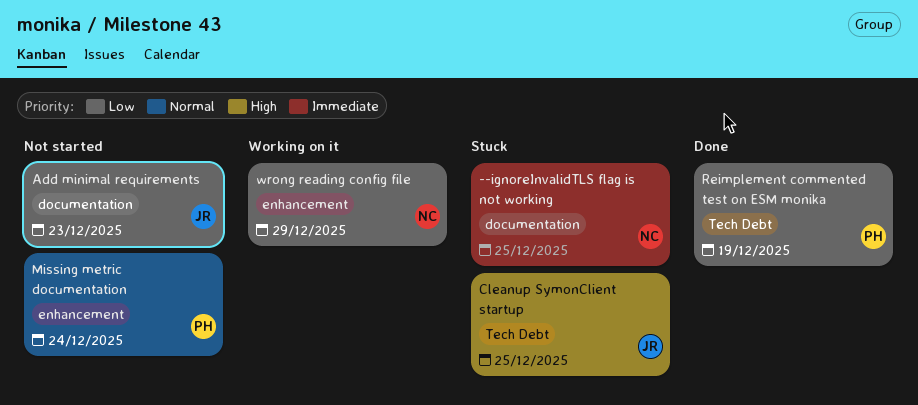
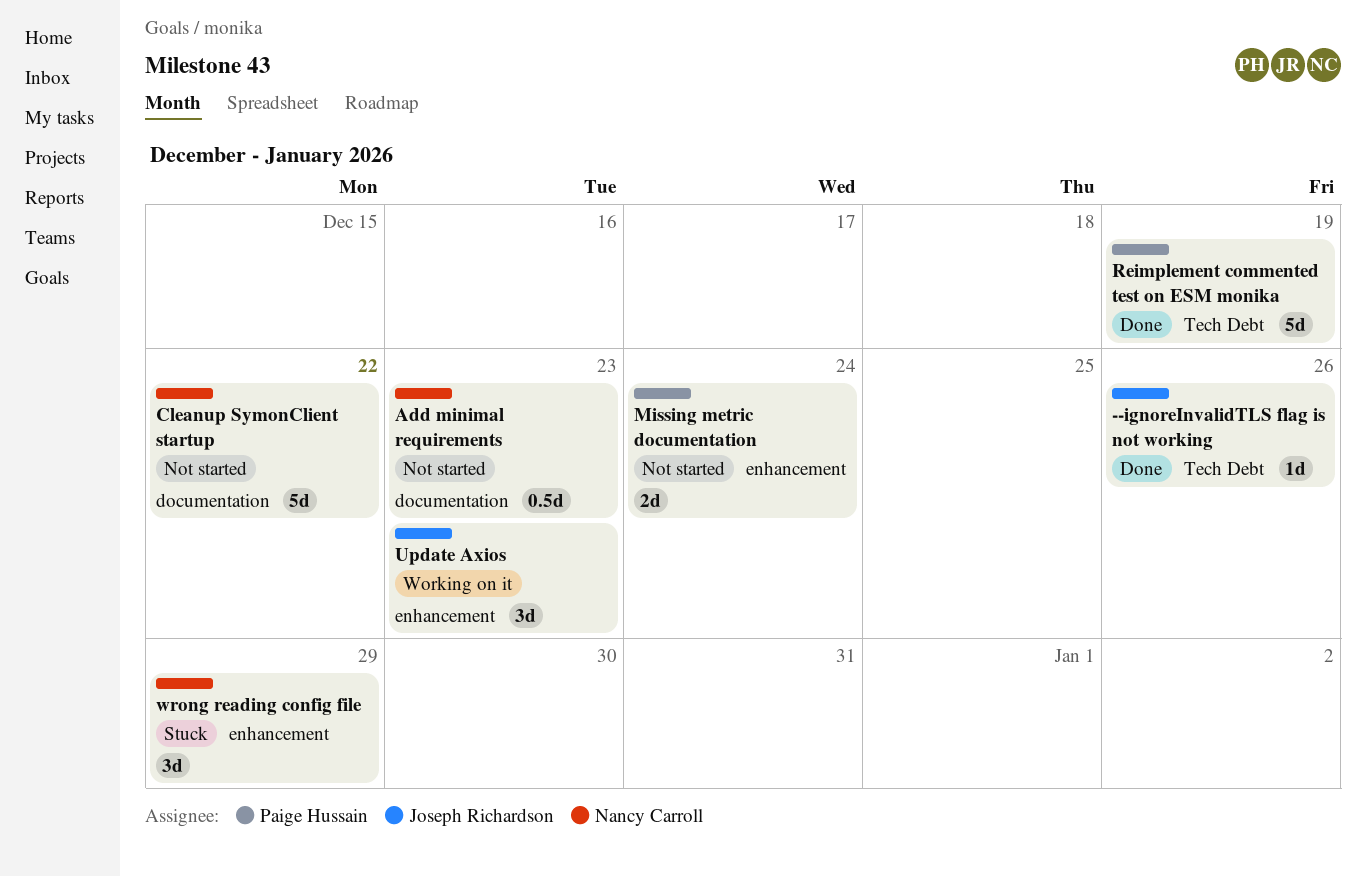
--ignoreInvalidTLS flag is not working, status: Stuck -> Done
--ignoreInvalidTLS flag is not working, owner: Nancy Carroll -> Joseph Richardson
--ignoreInvalidTLS flag is not working, label: documentation -> Tech Debt
--ignoreInvalidTLS flag is not working, due: Dec 25 -> Dec 26
Add minimal requirements, owner: Joseph Richardson -> Nancy Carroll
Cleanup SymonClient startup, status: Stuck -> Not started
Cleanup SymonClient startup, owner: Joseph Richardson -> Nancy Carroll
Cleanup SymonClient startup, label: Tech Debt -> documentation
Cleanup SymonClient startup, due: Dec 25 -> Dec 22
Update Axios: none -> present
wrong reading config file, status: Working on it -> Stuck

